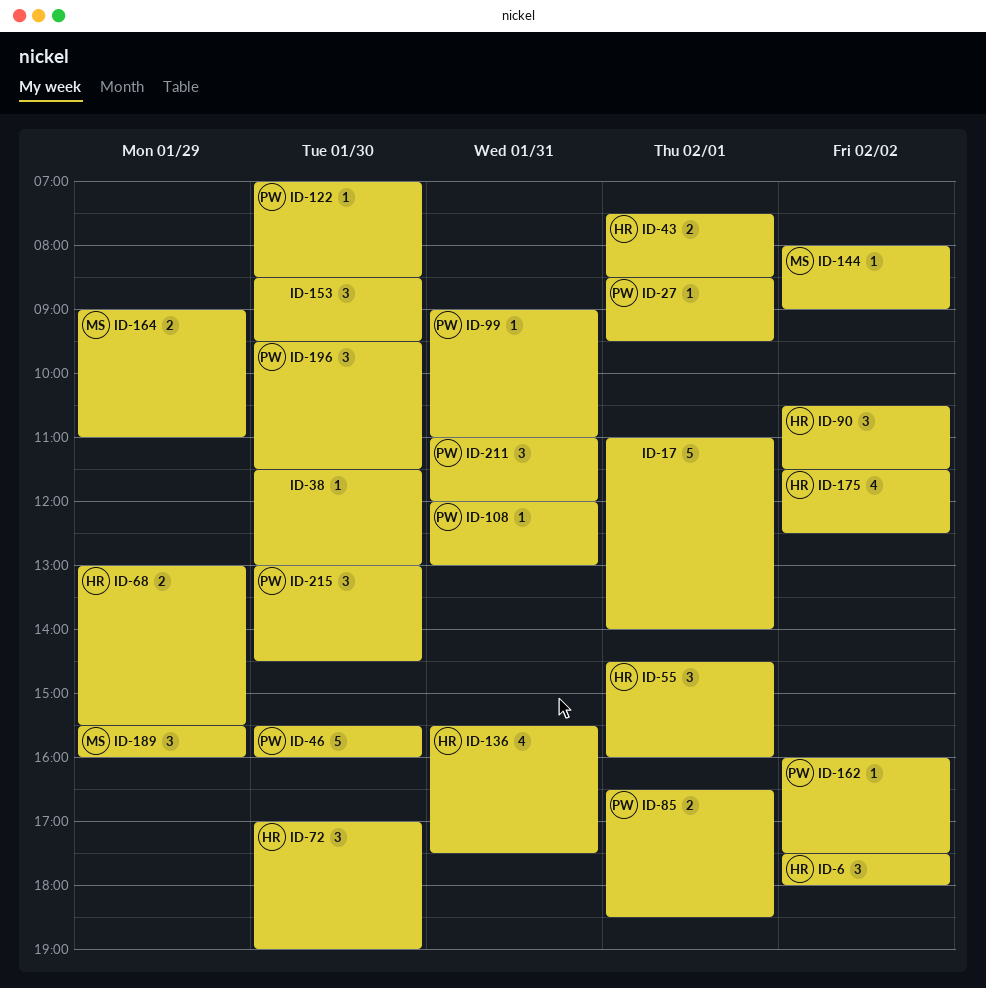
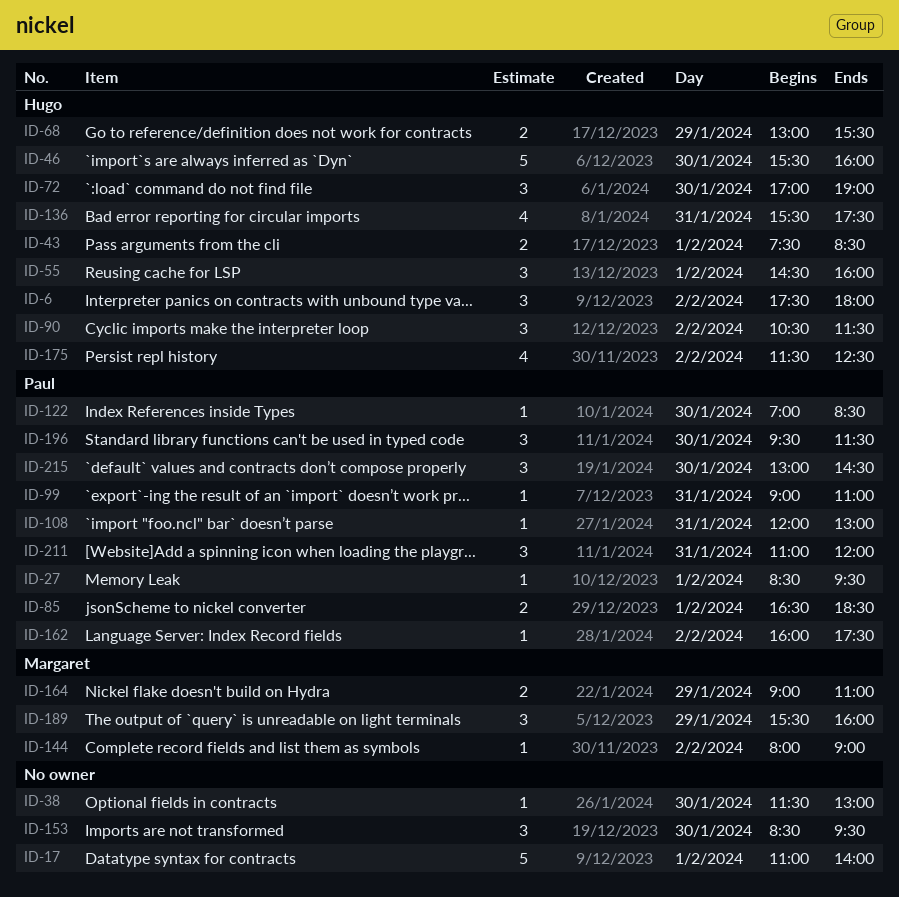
ID-46, owner: Paul -> Hugo

